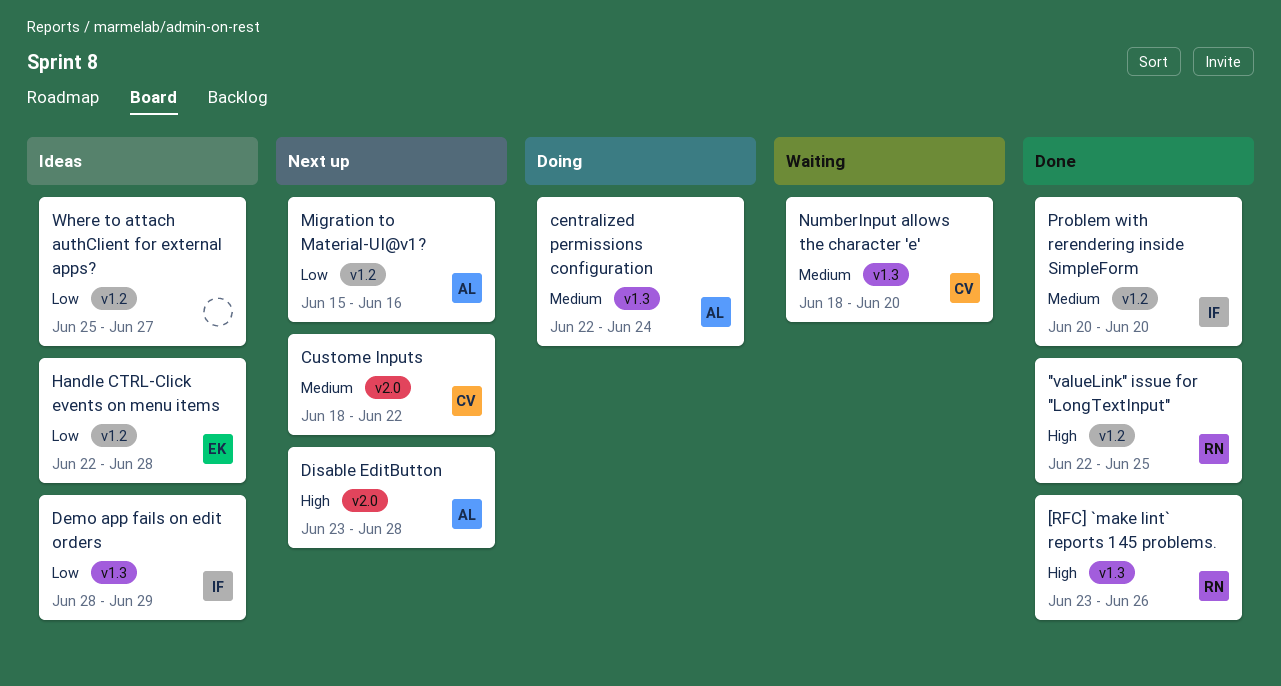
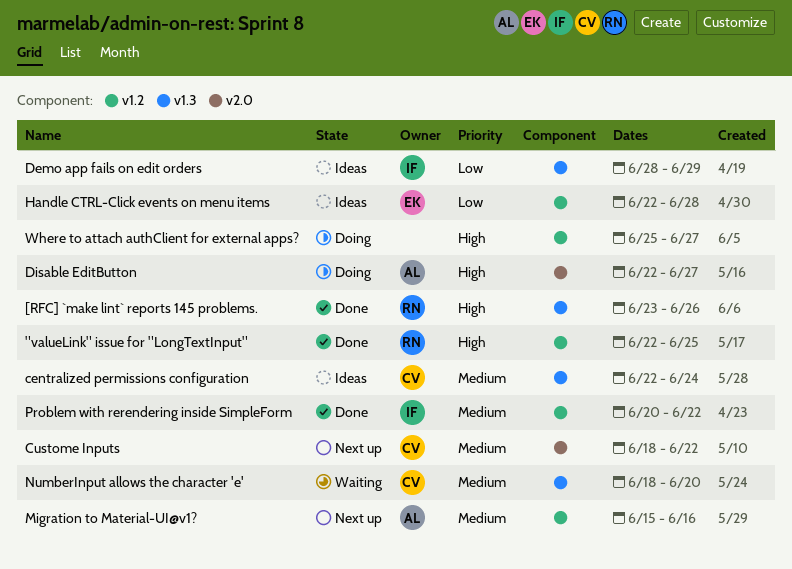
centralized permissions configuration, status: Doing -> Ideas
centralized permissions configuration, owner: AL -> CV
Disable EditButton, status: Next up -> Doing
Disable EditButton, start: Jun 23 -> Jun 22
Disable EditButton, due: Jun 28 -> Jun 27
Migration to Material-UI@v1?, priority: Low -> Medium
Problem with rerendering inside SimpleForm, due: Jun 20 -> Jun 22
Where to attach authClient for external apps?, status: Ideas -> Doing
Where to attach authClient for external apps?, priority: Low -> High

